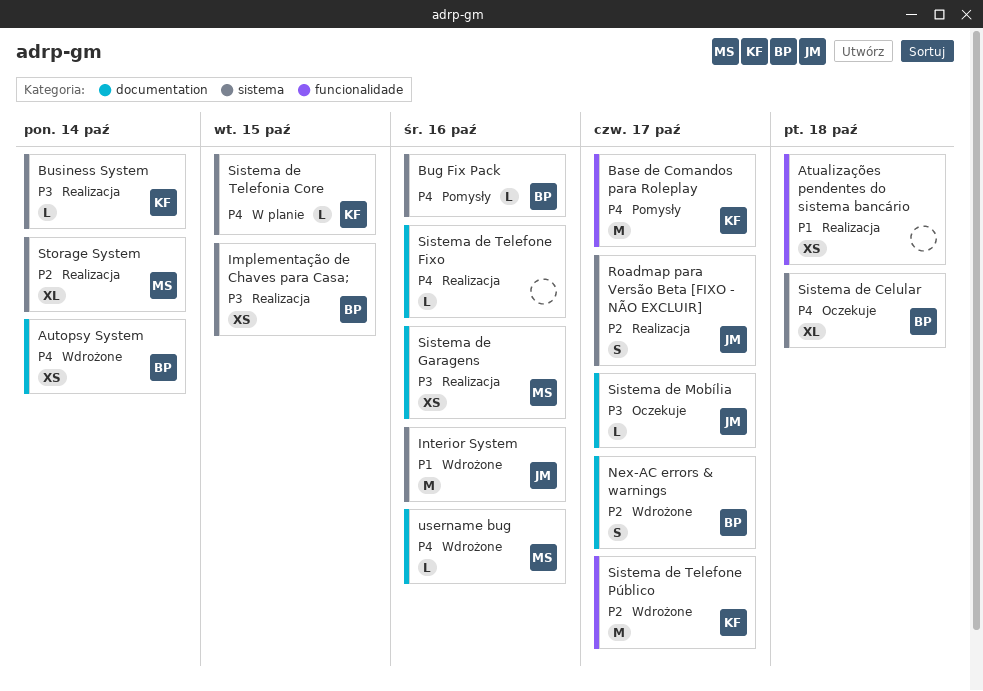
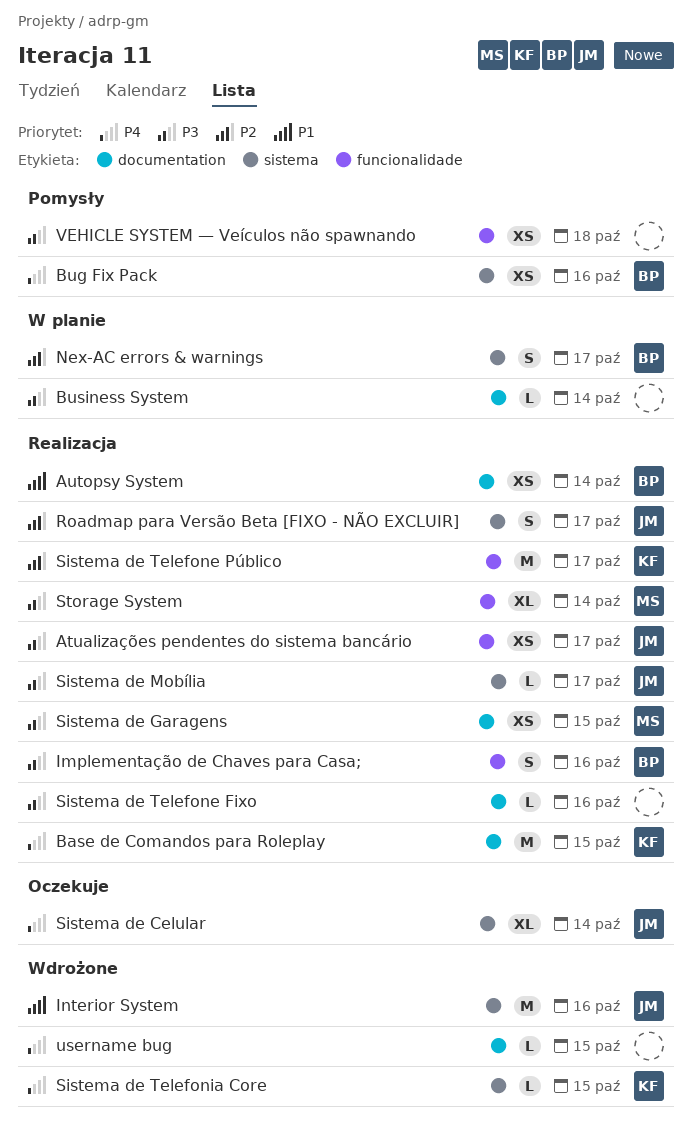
Atualizações pendentes do sistema bancário, owner: none -> JM
Atualizações pendentes do sistema bancário, priority: P1 -> P3
Atualizações pendentes do sistema bancário, due: Oct 18 -> Oct 17
Autopsy System, status: Wdrożone -> Realizacja
Autopsy System, priority: P4 -> P1
Base de Comandos para Roleplay, status: Pomysły -> Realizacja
Base de Comandos para Roleplay, label: funcionalidade -> documentation
Base de Comandos para Roleplay, due: Oct 17 -> Oct 15
Bug Fix Pack, estimate: L -> XS
Business System, status: Realizacja -> W planie
Business System, owner: KF -> none
Business System, label: sistema -> documentation
Implementação de Chaves para Casa;, label: sistema -> funcionalidade
Implementação de Chaves para Casa;, estimate: XS -> S
Implementação de Chaves para Casa;, due: Oct 15 -> Oct 16
Nex-AC errors & warnings, status: Wdrożone -> W planie
Nex-AC errors & warnings, label: documentation -> sistema
Sistema de Celular, owner: BP -> JM
Sistema de Celular, due: Oct 18 -> Oct 14
Sistema de Garagens, due: Oct 16 -> Oct 15
Sistema de Mobília, status: Oczekuje -> Realizacja
Sistema de Mobília, label: documentation -> sistema
Sistema de Telefone Fixo, priority: P4 -> P3
Sistema de Telefone Público, status: Wdrożone -> Realizacja
Sistema de Telefonia Core, status: W planie -> Wdrożone
Storage System, priority: P2 -> P3
Storage System, label: sistema -> funcionalidade
username bug, owner: MS -> none
username bug, due: Oct 16 -> Oct 15
VEHICLE SYSTEM — Veículos não spawnando: none -> present

